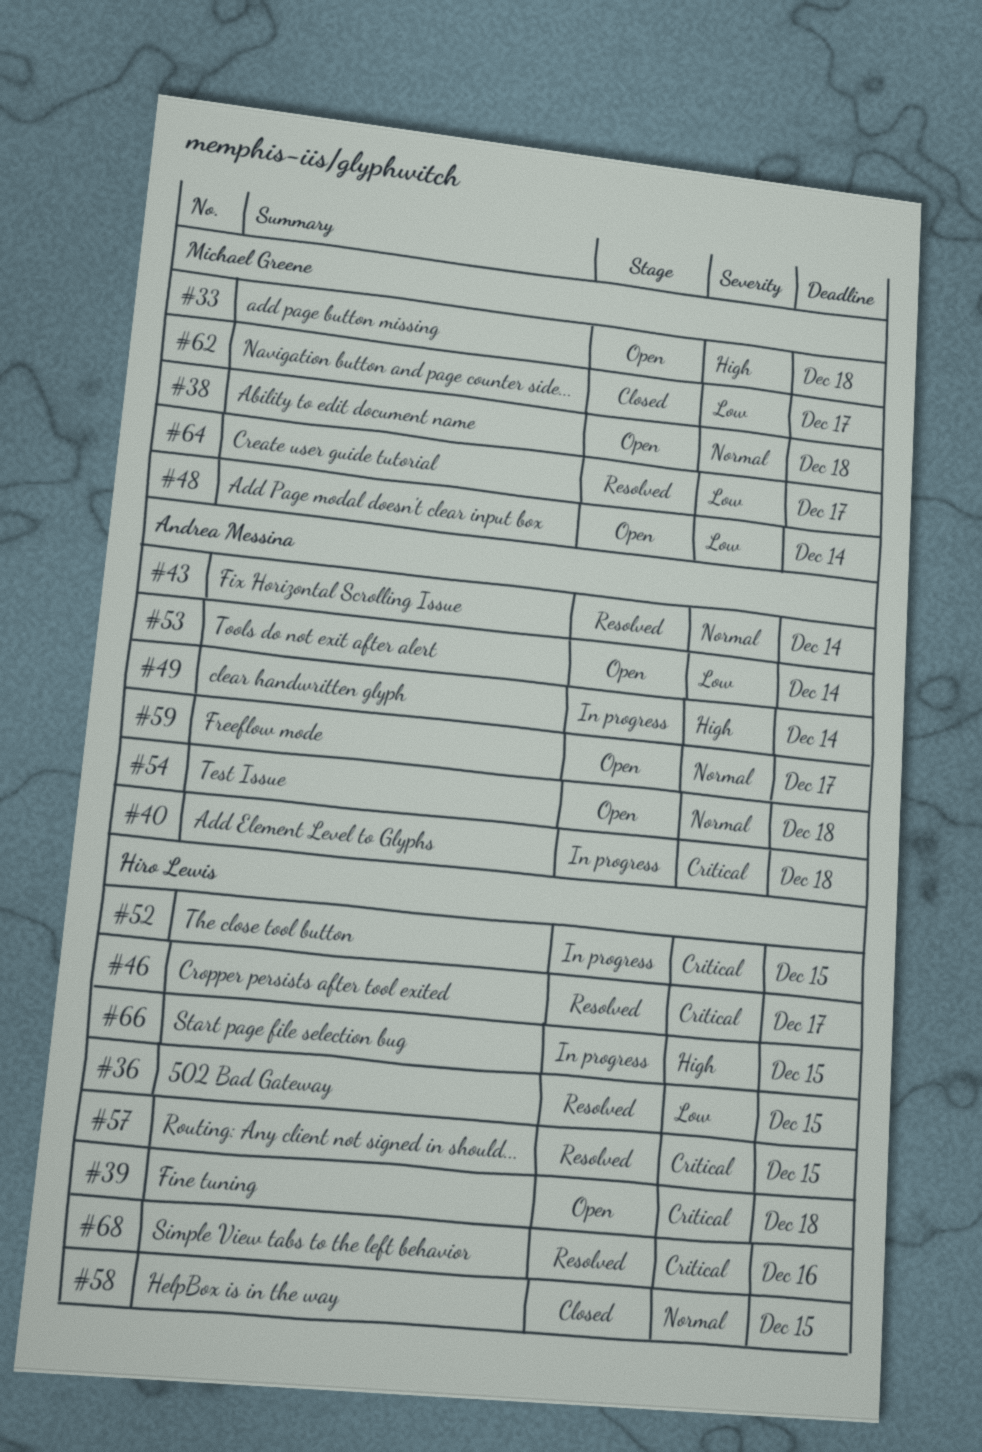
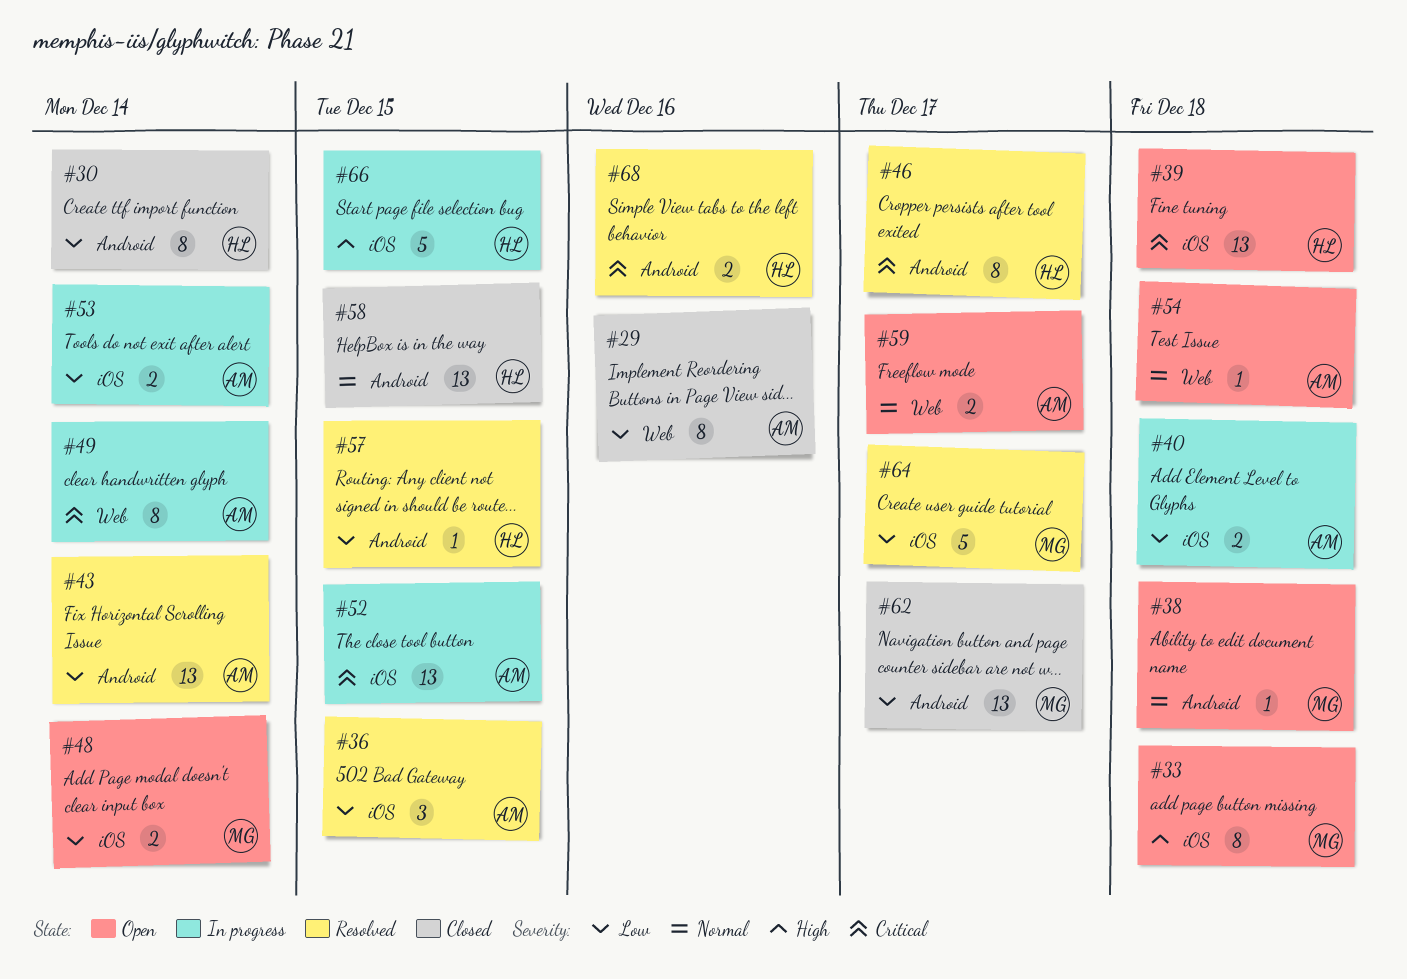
#29: none -> present
#30: none -> present
#36, owner: Hiro Lewis -> Andrea Messina
#40, priority: Critical -> Low
#43, priority: Normal -> Low
#49, priority: High -> Critical
#52, owner: Hiro Lewis -> Andrea Messina
#53, status: Open -> In progress
#57, priority: Critical -> Low

